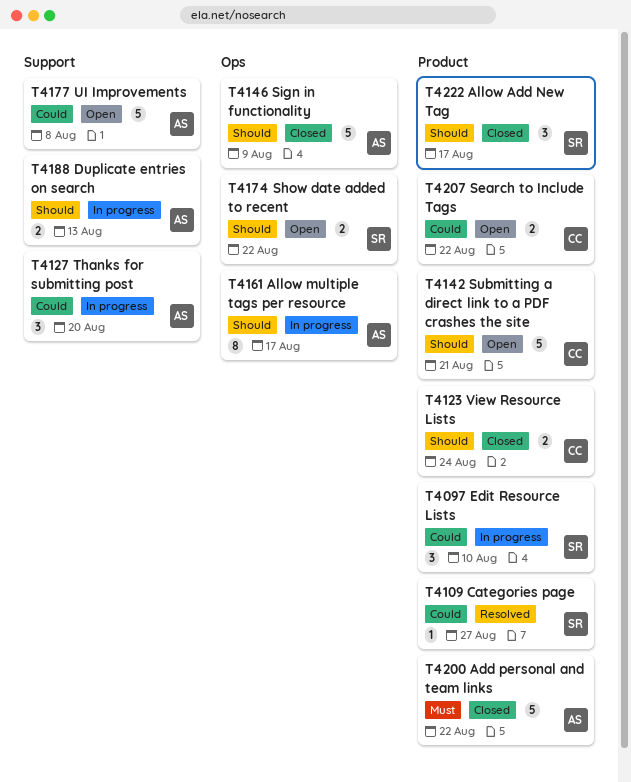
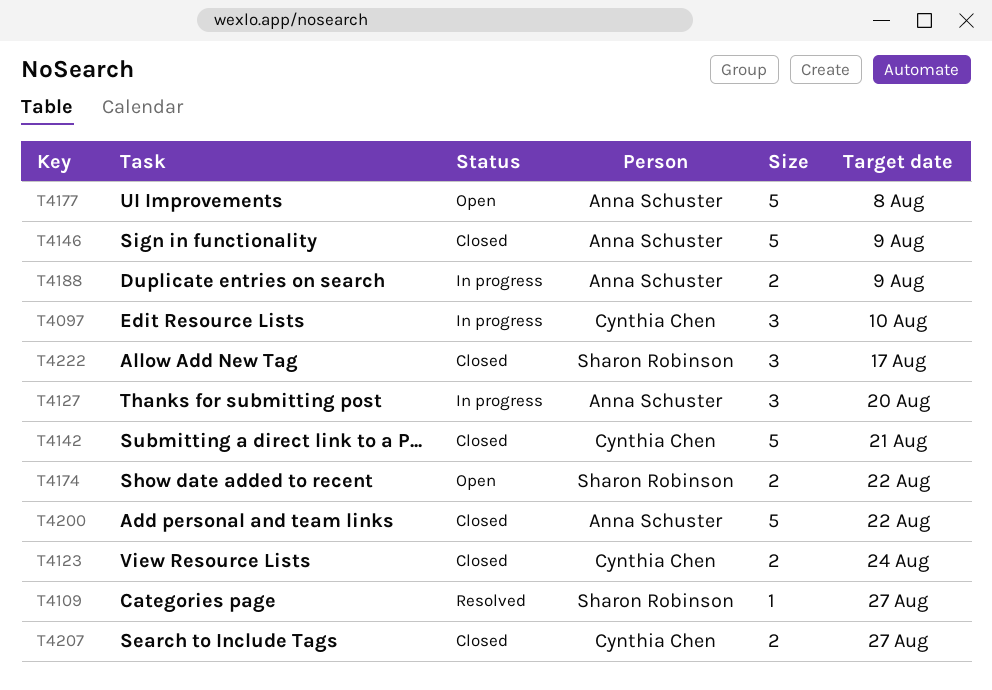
T4097, owner: Sharon Robinson -> Cynthia Chen
T4142, status: Open -> Closed
T4161: present -> none
T4188, due: Aug 13 -> Aug 9
T4207, status: Open -> Closed
T4207, due: Aug 22 -> Aug 27

